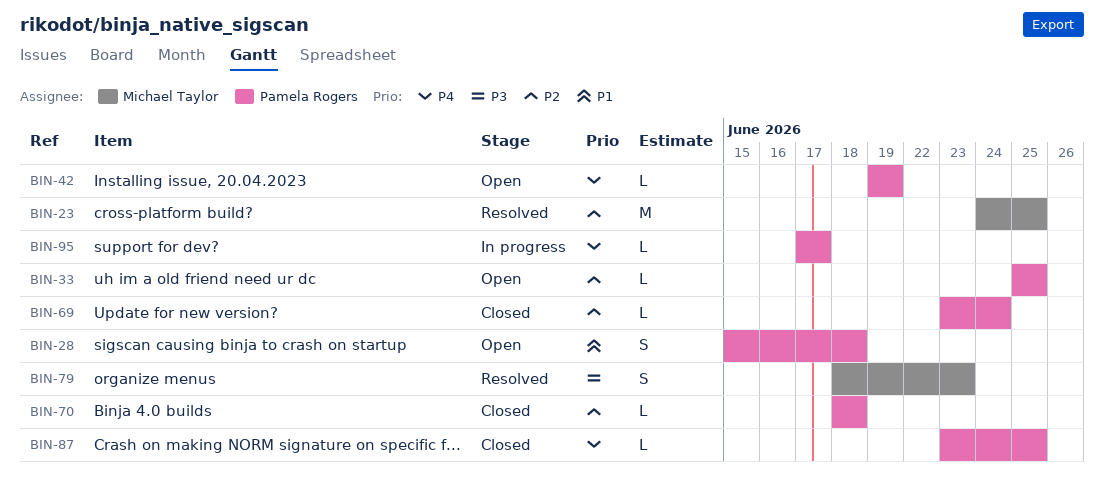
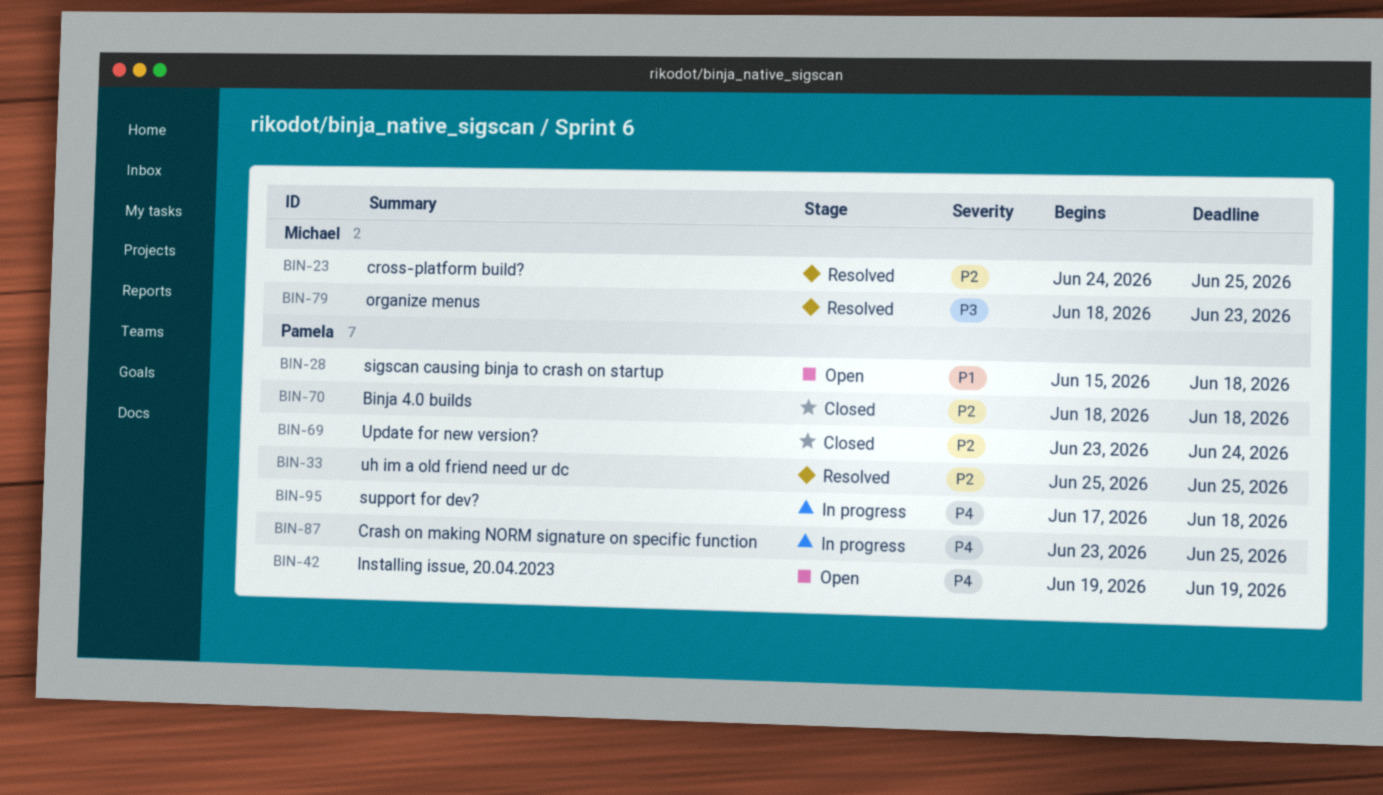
BIN-33, status: Open -> Resolved
BIN-87, status: Closed -> In progress
BIN-95, due: Jun 17 -> Jun 18

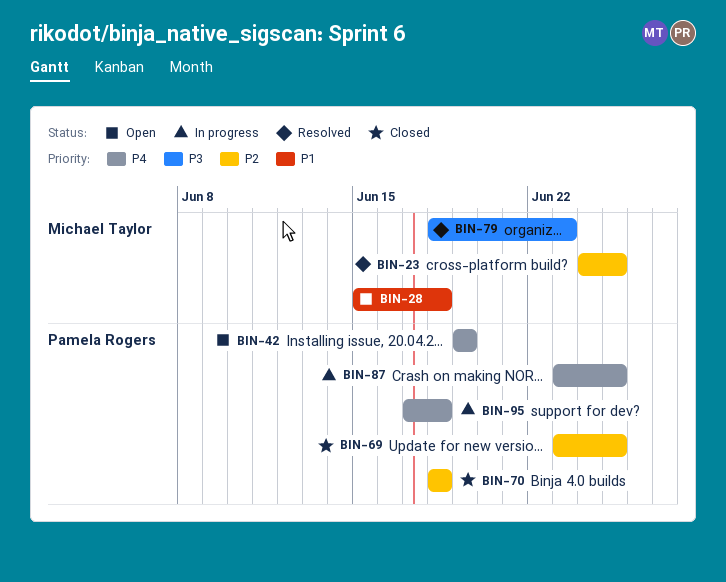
BIN-28, owner: Pamela Rogers -> Michael Taylor
BIN-33: present -> none
BIN-69, due: Jun 24 -> Jun 25

